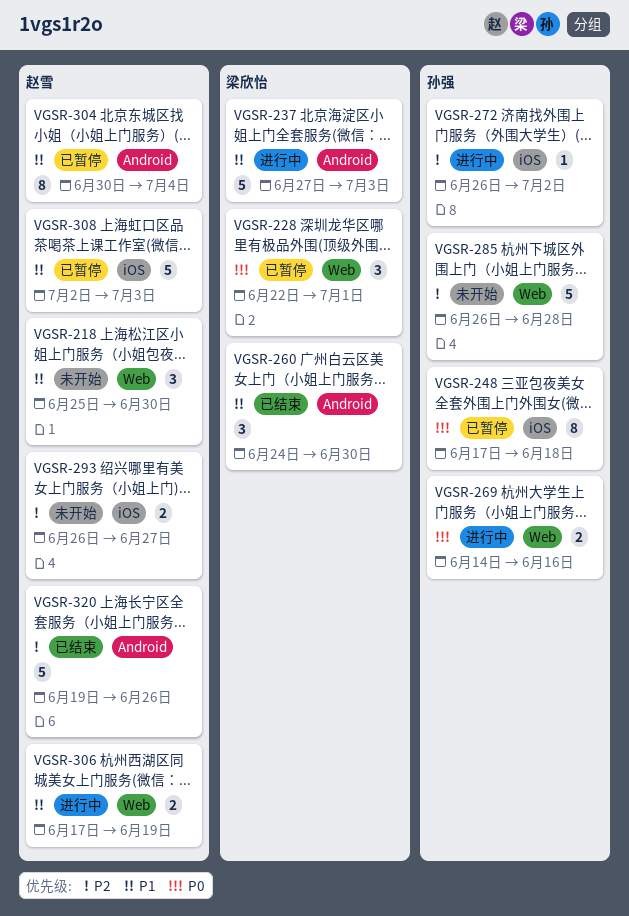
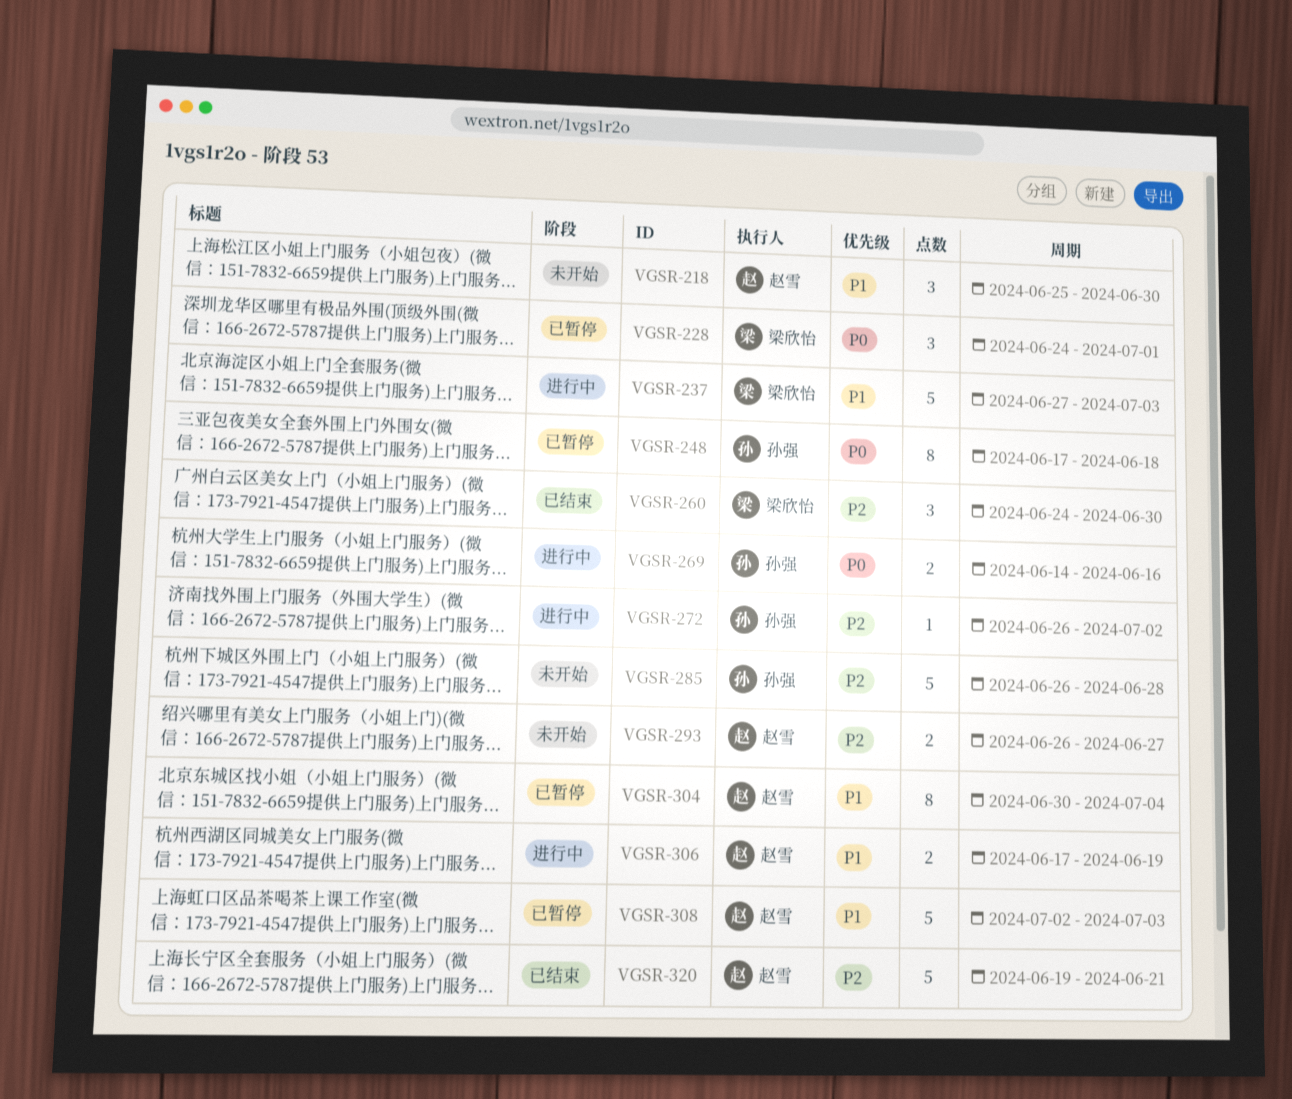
VGSR-228, start: Jun 22 -> Jun 24
VGSR-260, priority: P1 -> P2
VGSR-320, due: Jun 26 -> Jun 21

